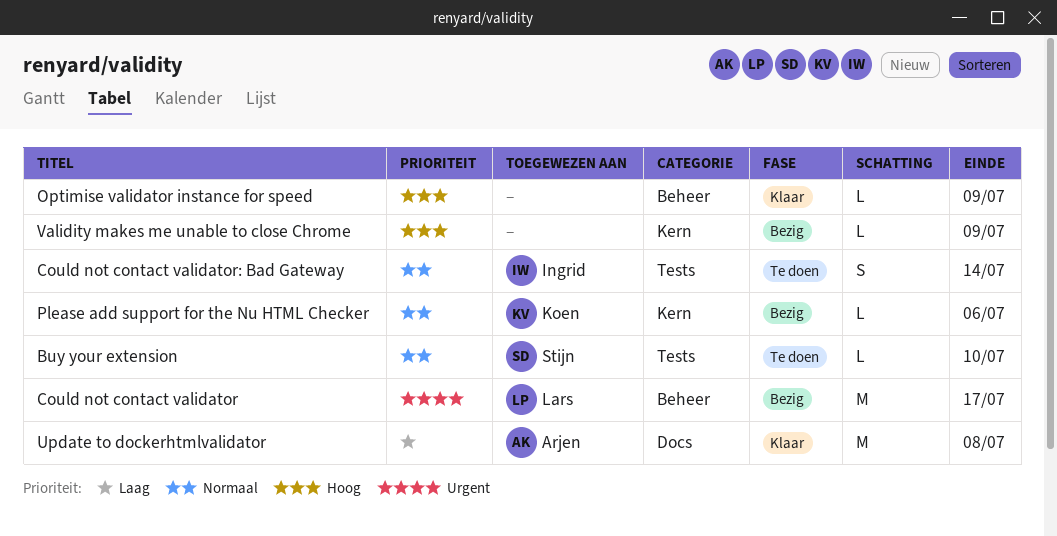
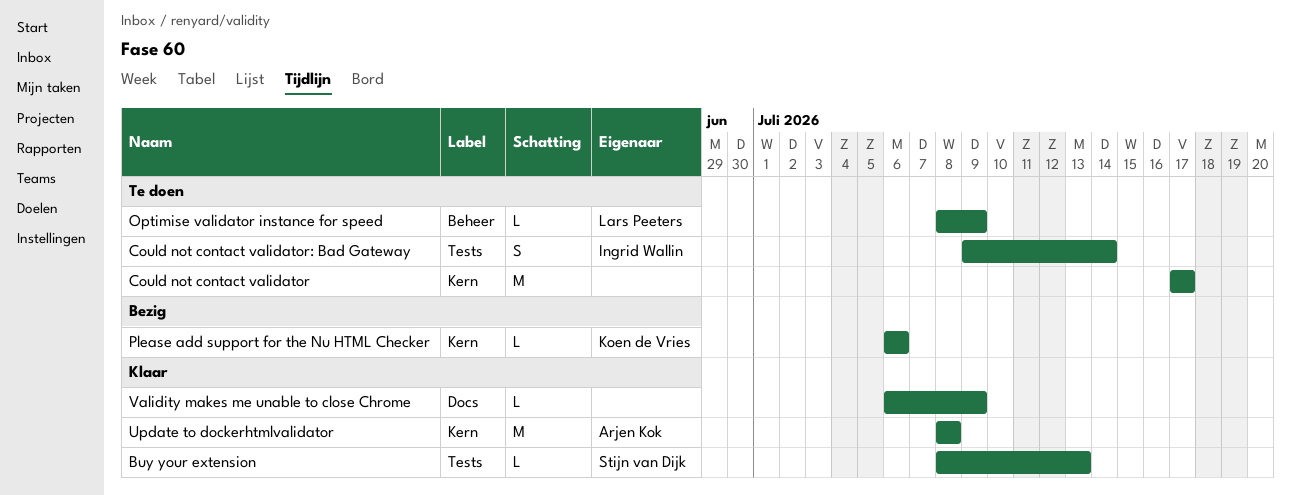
Buy your extension, status: Te doen -> Klaar
Buy your extension, due: Jul 10 -> Jul 13
Could not contact validator, status: Bezig -> Te doen
Could not contact validator, owner: Lars Peeters -> none
Could not contact validator, label: Beheer -> Kern
Optimise validator instance for speed, status: Klaar -> Te doen
Optimise validator instance for speed, owner: none -> Lars Peeters
Update to dockerhtmlvalidator, label: Docs -> Kern
Validity makes me unable to close Chrome, status: Bezig -> Klaar
Validity makes me unable to close Chrome, label: Kern -> Docs

